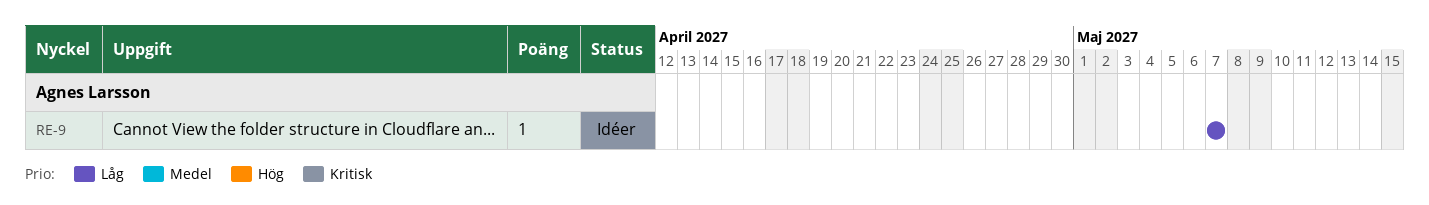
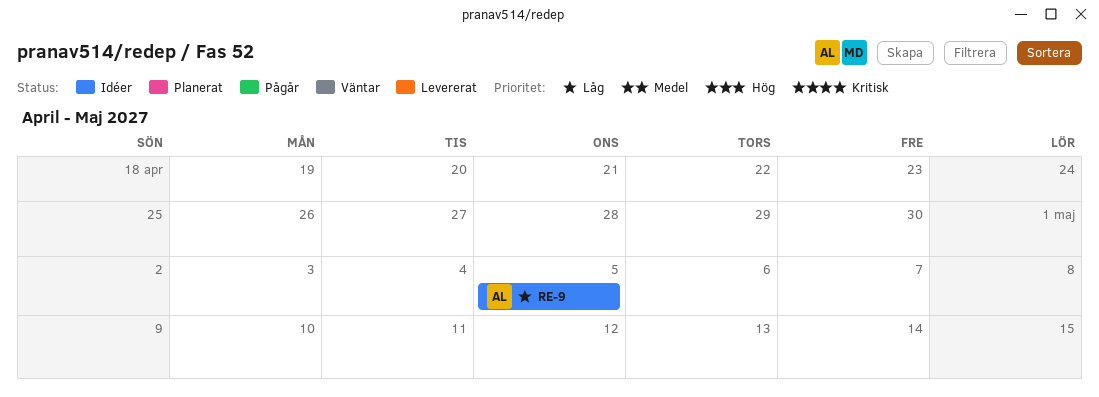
RE-9, start: May 7 -> May 5
RE-9, due: May 7 -> May 5

